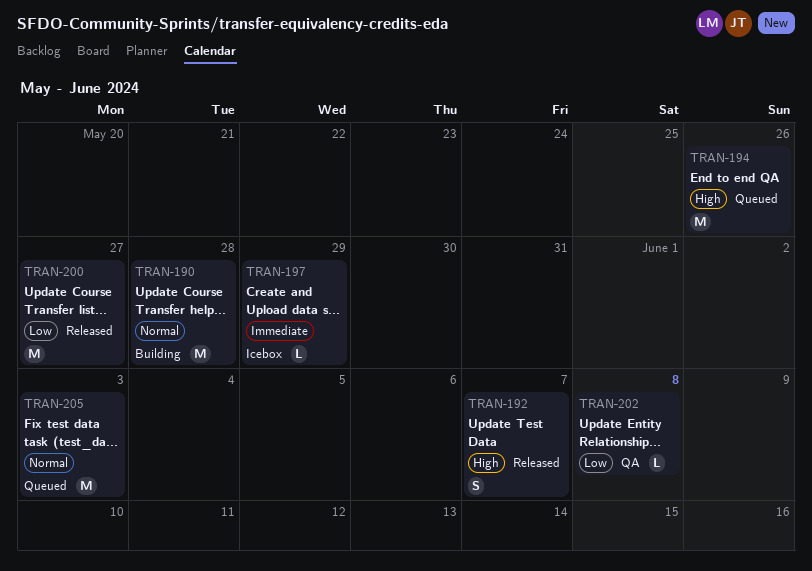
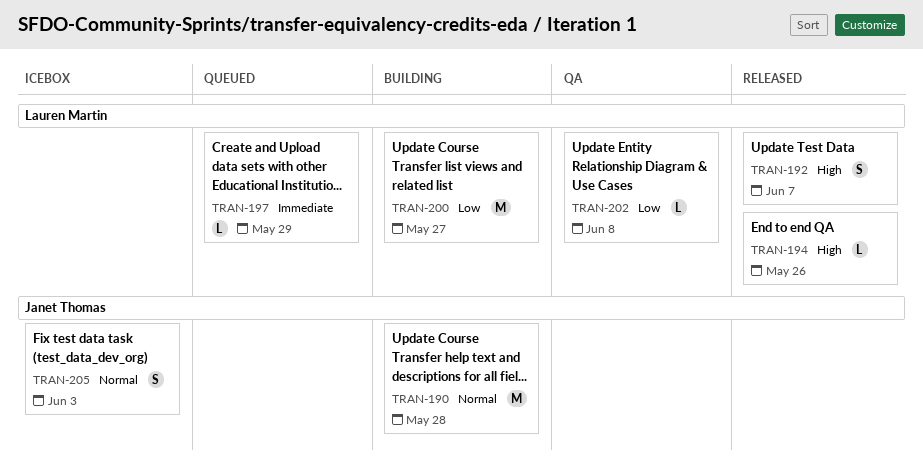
TRAN-194, status: Queued -> Released
TRAN-194, estimate: M -> L
TRAN-197, status: Icebox -> Queued
TRAN-200, status: Released -> Building
TRAN-205, status: Queued -> Icebox
TRAN-205, estimate: M -> S

